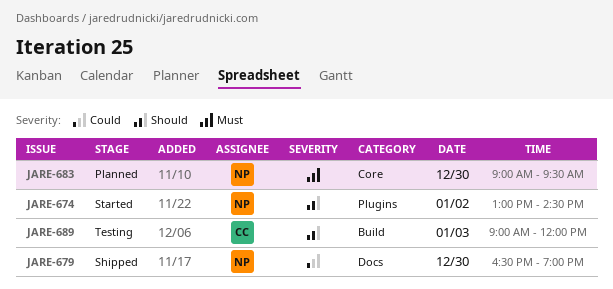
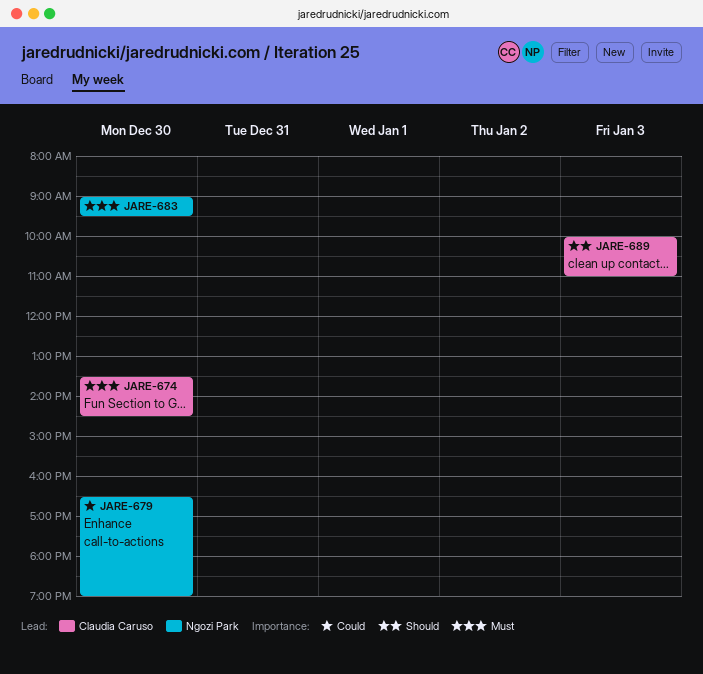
JARE-674, owner: Ngozi Park -> Claudia Caruso
JARE-674, priority: Should -> Must
JARE-674, day: Jan 2 -> Dec 30
JARE-674, begins: 13:00 -> 13:30
JARE-689, begins: 09:00 -> 10:00
JARE-689, ends: 12:00 -> 11:00

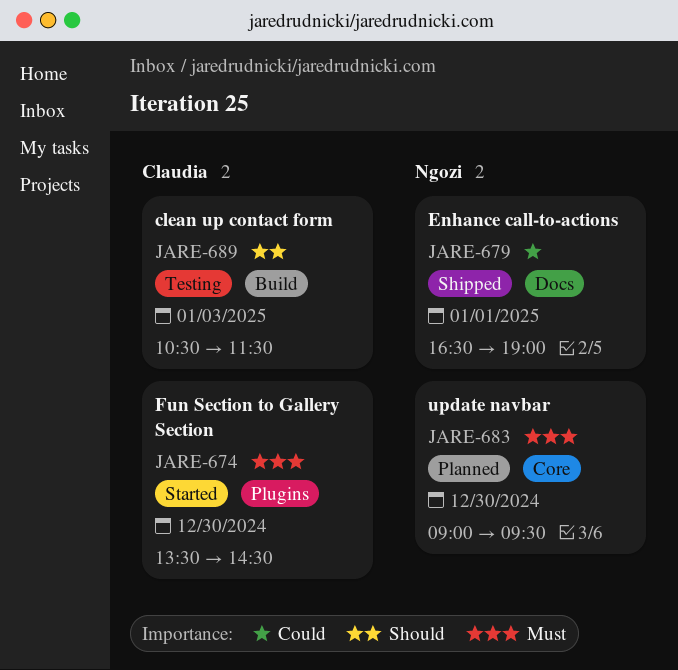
JARE-679, day: Dec 30 -> Jan 1
JARE-689, begins: 10:00 -> 10:30
JARE-689, ends: 11:00 -> 11:30

